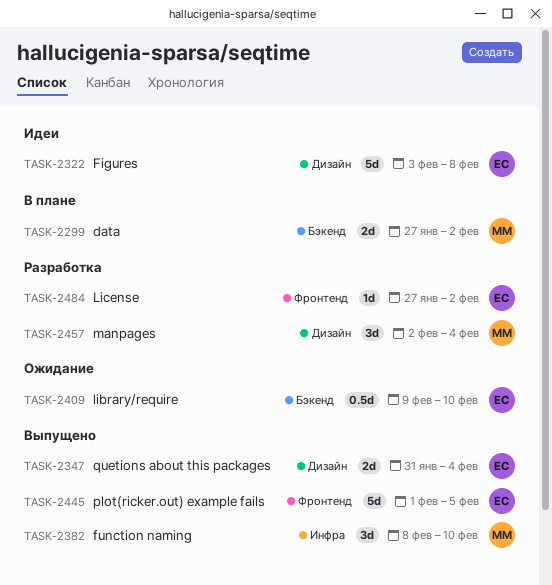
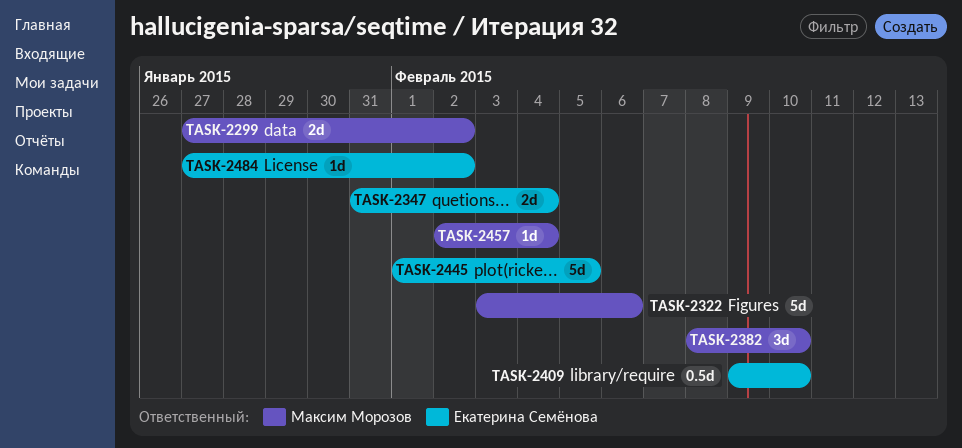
TASK-2322, owner: Екатерина Семёнова -> Максим Морозов
TASK-2322, due: Feb 8 -> Feb 6
TASK-2457, estimate: 3d -> 1d

